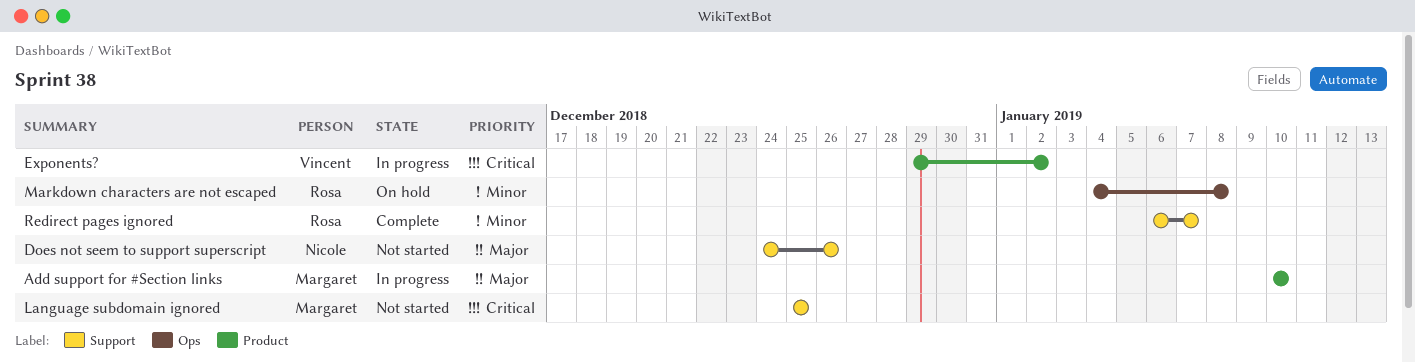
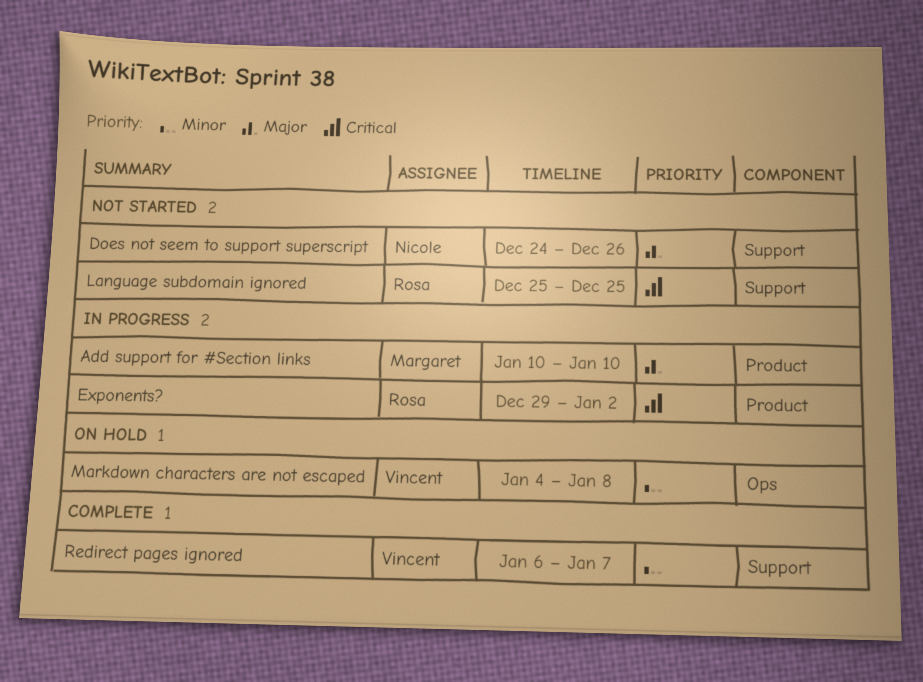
Exponents?, owner: Vincent -> Rosa
Language subdomain ignored, owner: Margaret -> Rosa
Markdown characters are not escaped, owner: Rosa -> Vincent
Redirect pages ignored, owner: Rosa -> Vincent

